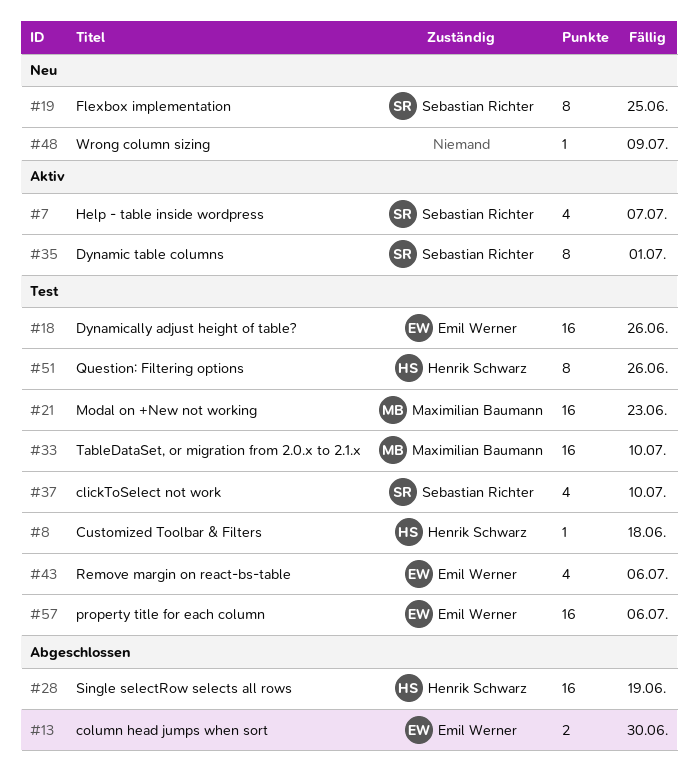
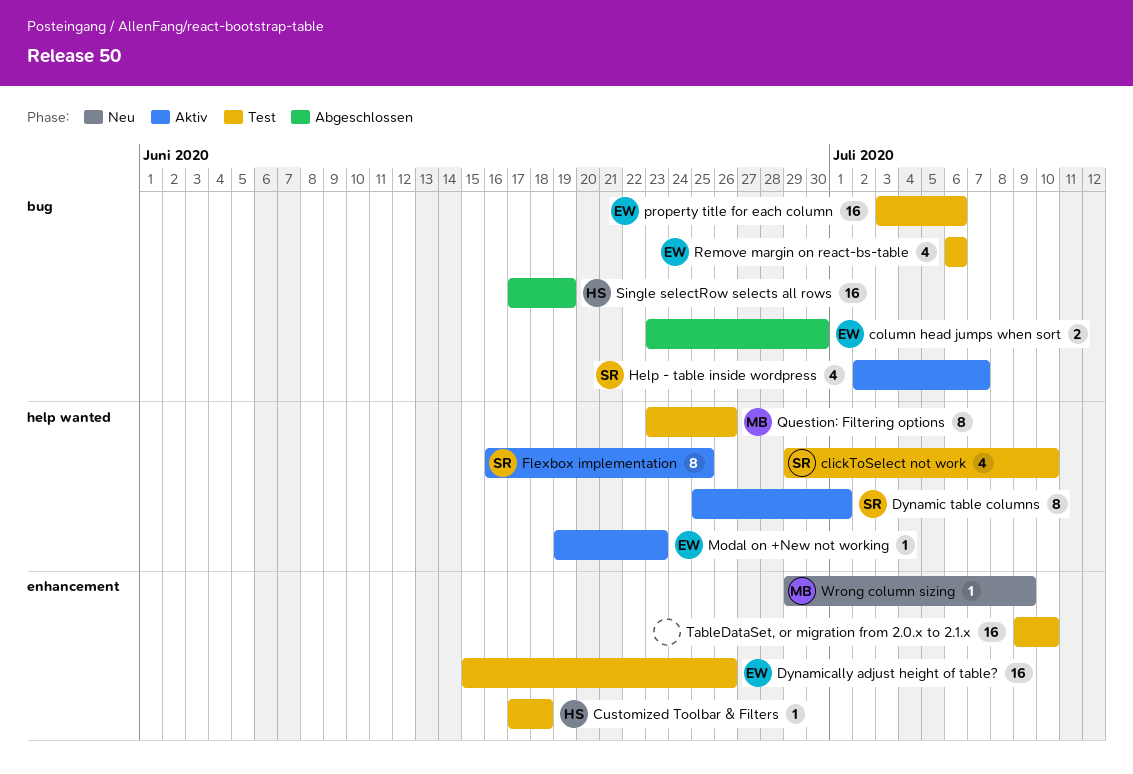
Flexbox implementation, status: Neu -> Aktiv
Modal on +New not working, status: Test -> Aktiv
Modal on +New not working, owner: Maximilian Baumann -> Emil Werner
Modal on +New not working, estimate: 16 -> 1
Question: Filtering options, owner: Henrik Schwarz -> Maximilian Baumann
TableDataSet, or migration from 2.0.x to 2.1.x, owner: Maximilian Baumann -> none
Wrong column sizing, owner: none -> Maximilian Baumann

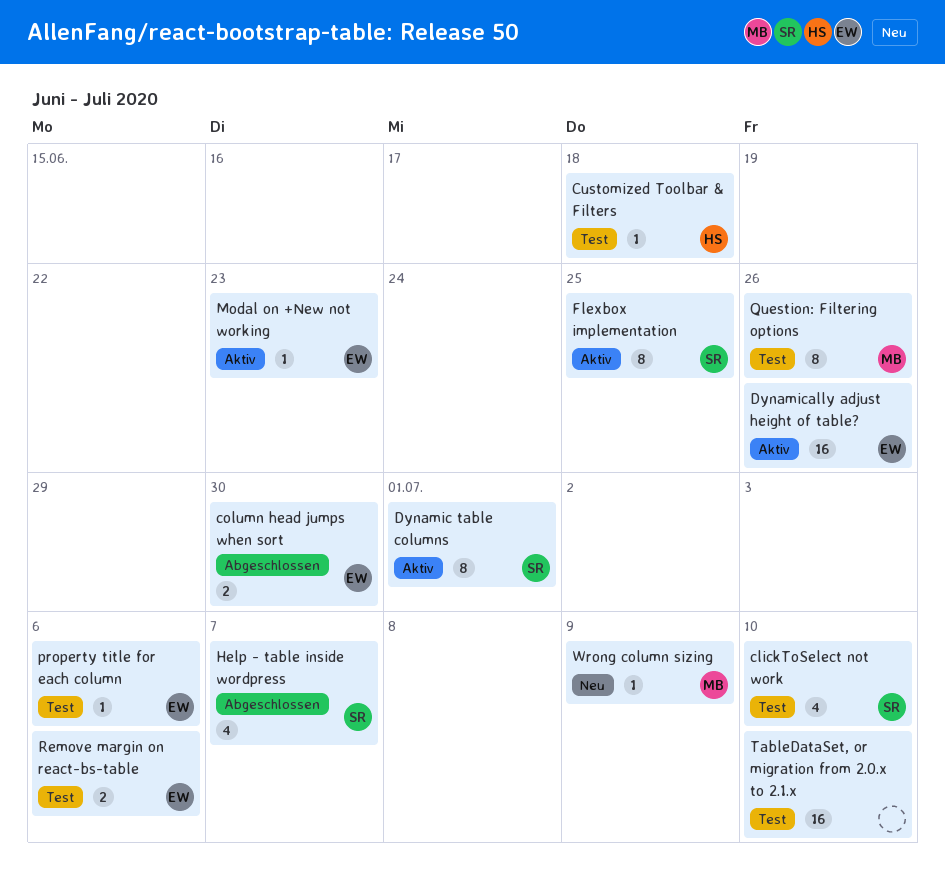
Dynamically adjust height of table?, status: Test -> Aktiv
Help - table inside wordpress, status: Aktiv -> Abgeschlossen
property title for each column, estimate: 16 -> 1
Remove margin on react-bs-table, estimate: 4 -> 2
Single selectRow selects all rows: present -> none

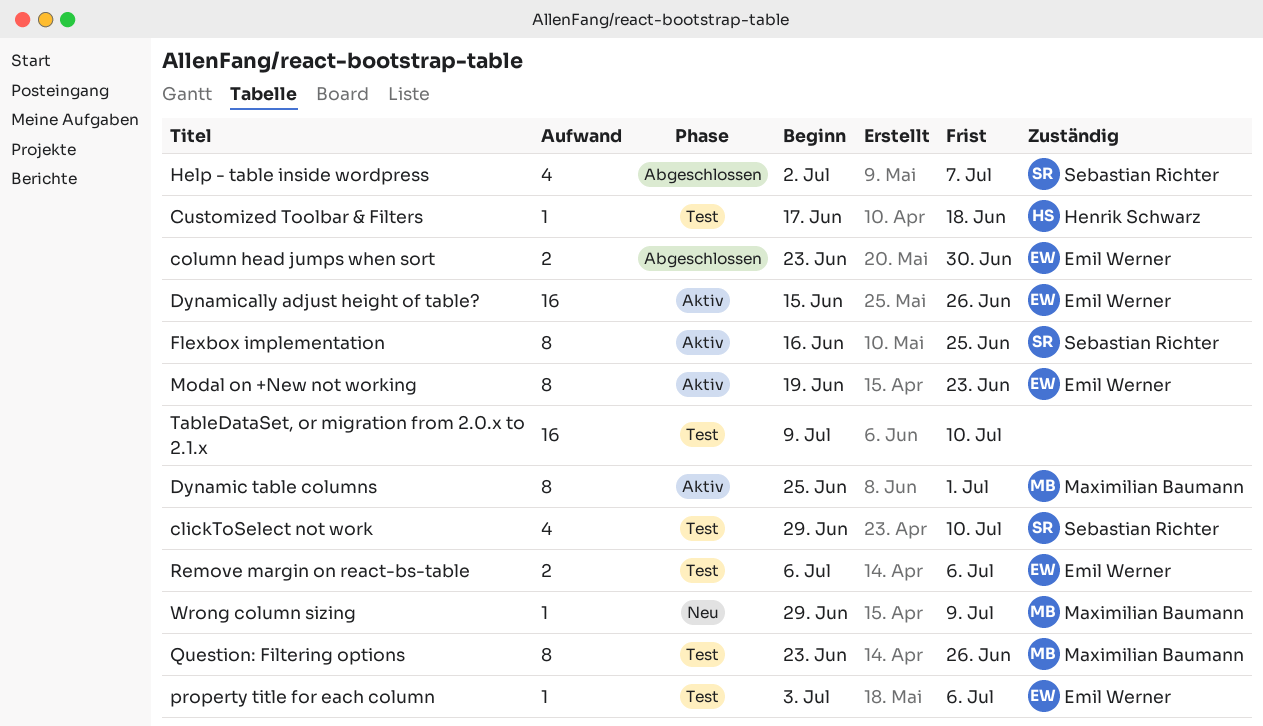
Dynamic table columns, owner: Sebastian Richter -> Maximilian Baumann
Modal on +New not working, estimate: 1 -> 8

